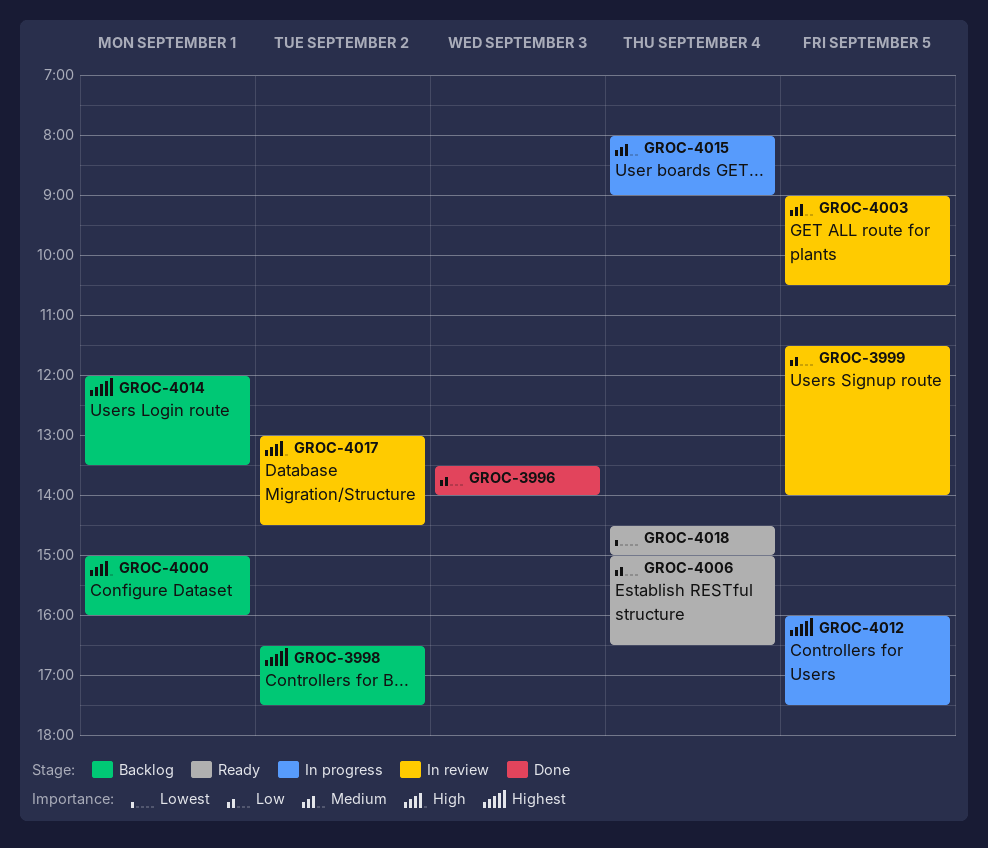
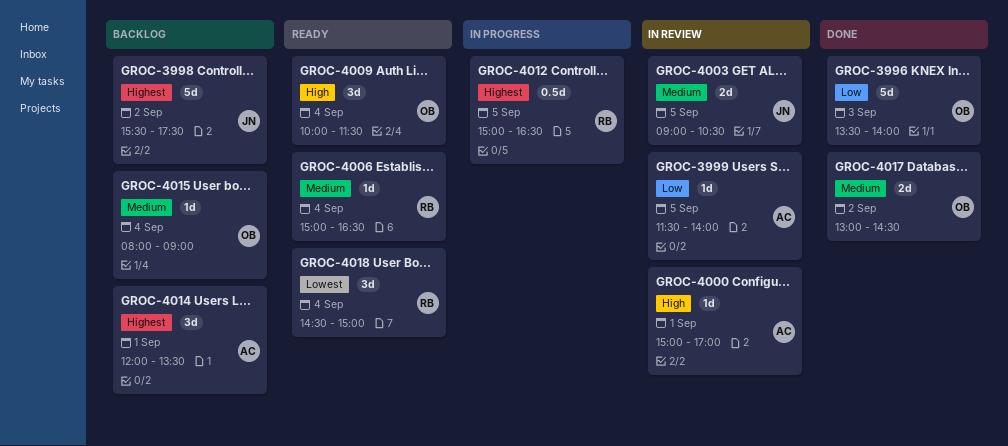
GROC-3998, begins: 16:30 -> 15:30
GROC-4000, status: Backlog -> In review
GROC-4000, ends: 16:00 -> 17:00
GROC-4006, priority: Low -> Medium
GROC-4009: none -> present
GROC-4012, begins: 16:00 -> 15:00
GROC-4012, ends: 17:30 -> 16:30
GROC-4015, status: In progress -> Backlog
GROC-4017, status: In review -> Done
GROC-4017, priority: High -> Medium

